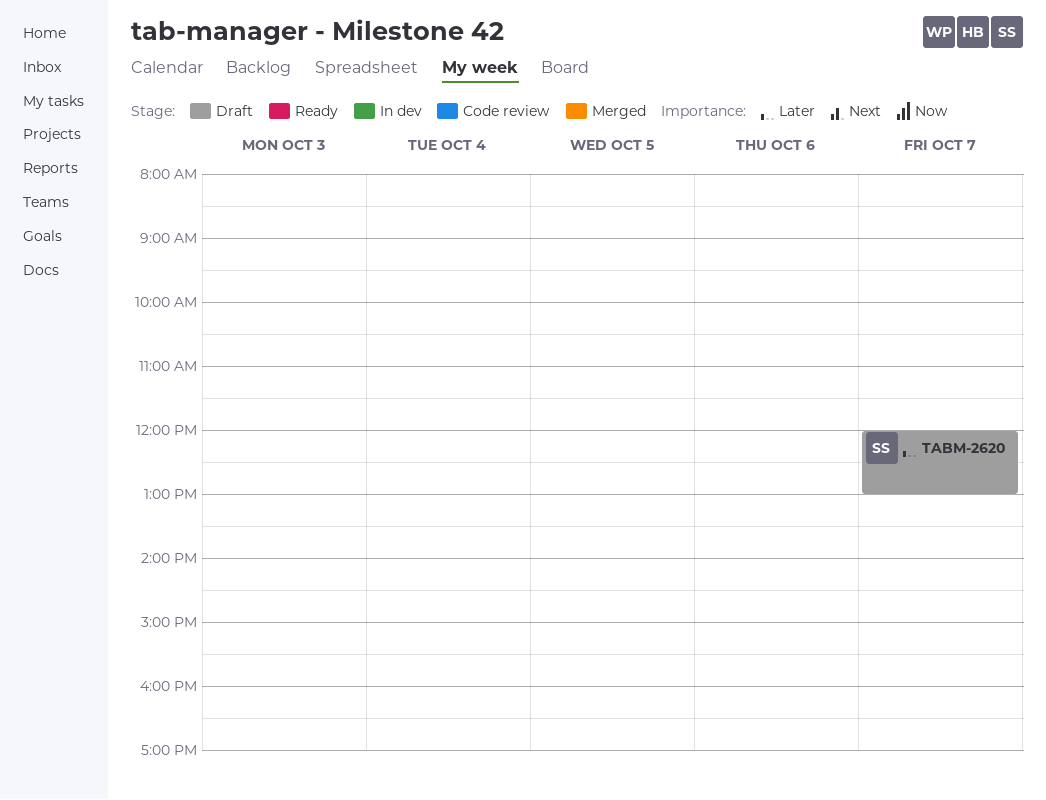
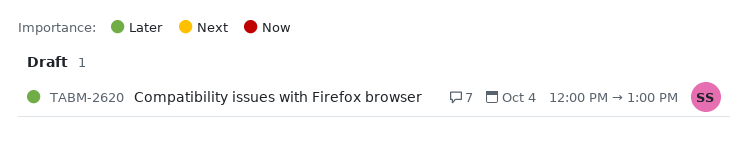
TABM-2620, day: Oct 7 -> Oct 4

